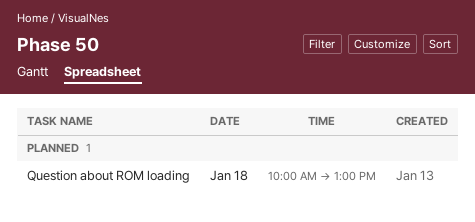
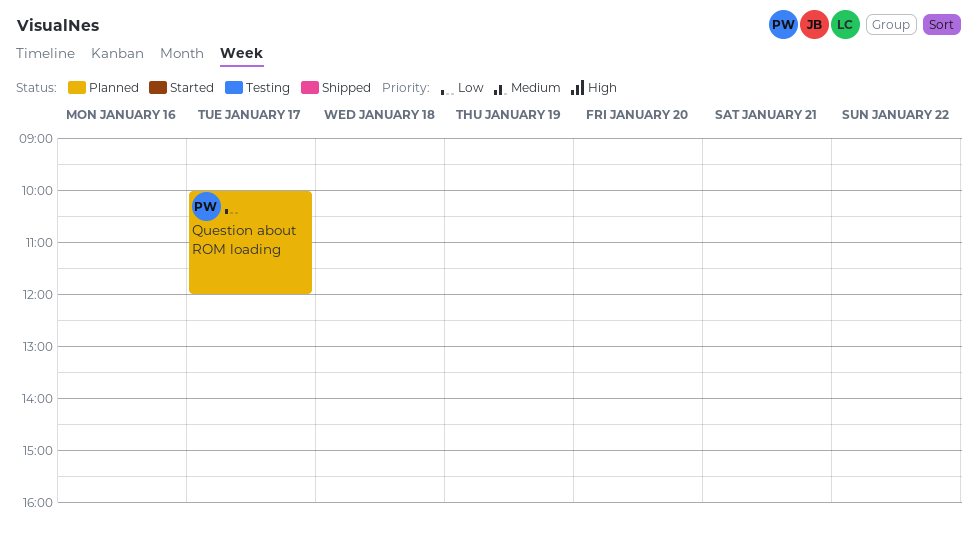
Question about ROM loading, day: Jan 18 -> Jan 17
Question about ROM loading, ends: 13:00 -> 12:00

